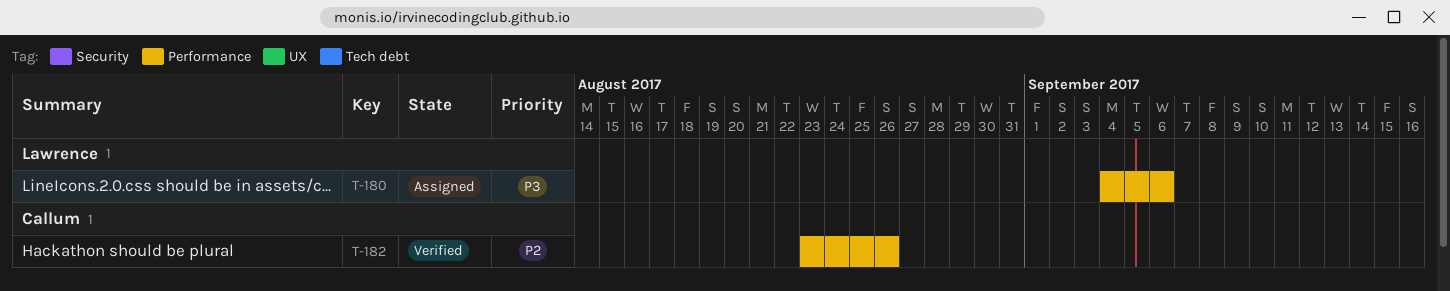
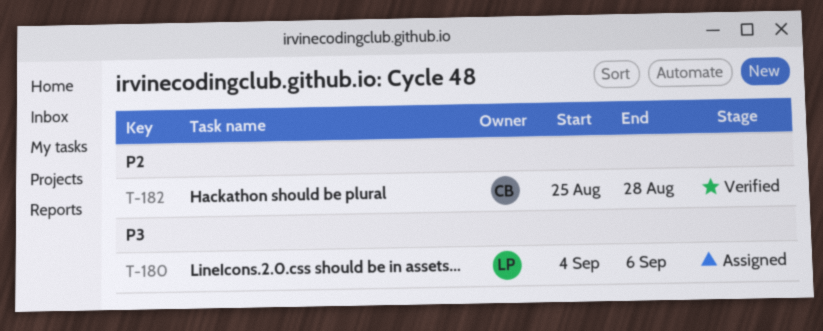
T-182, start: Aug 23 -> Aug 25
T-182, due: Aug 26 -> Aug 28

